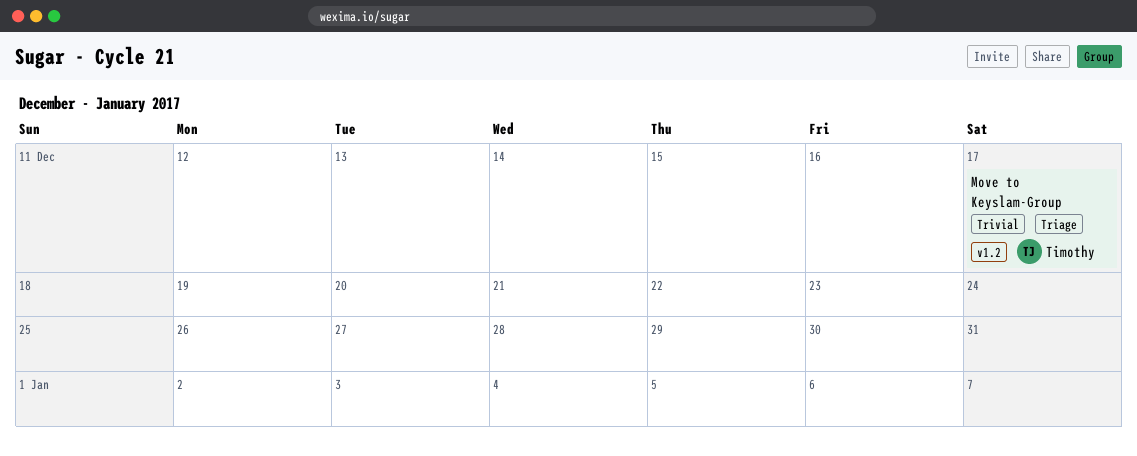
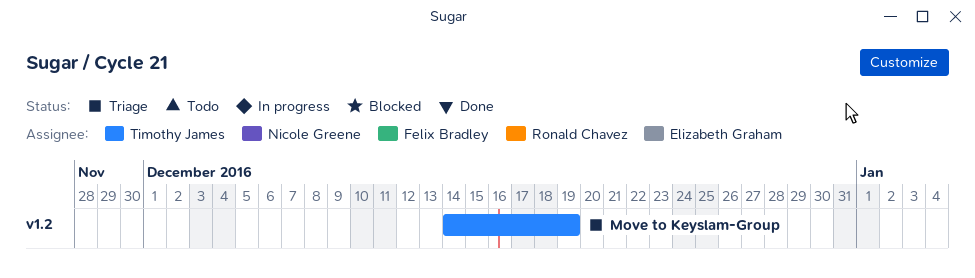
Move to Keyslam-Group, due: Dec 17 -> Dec 19

